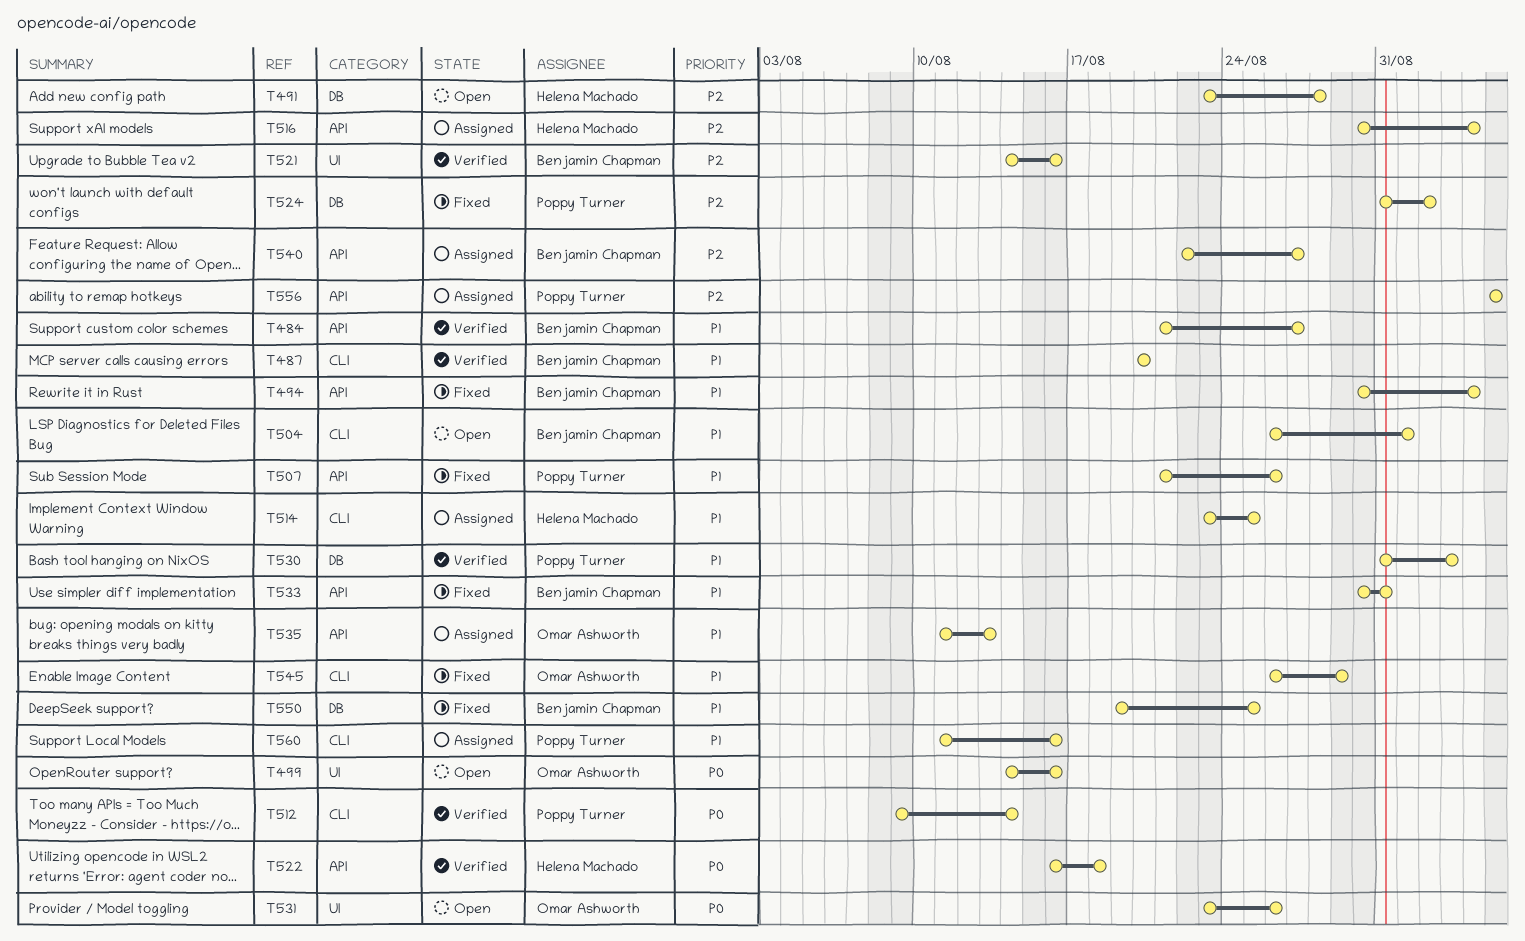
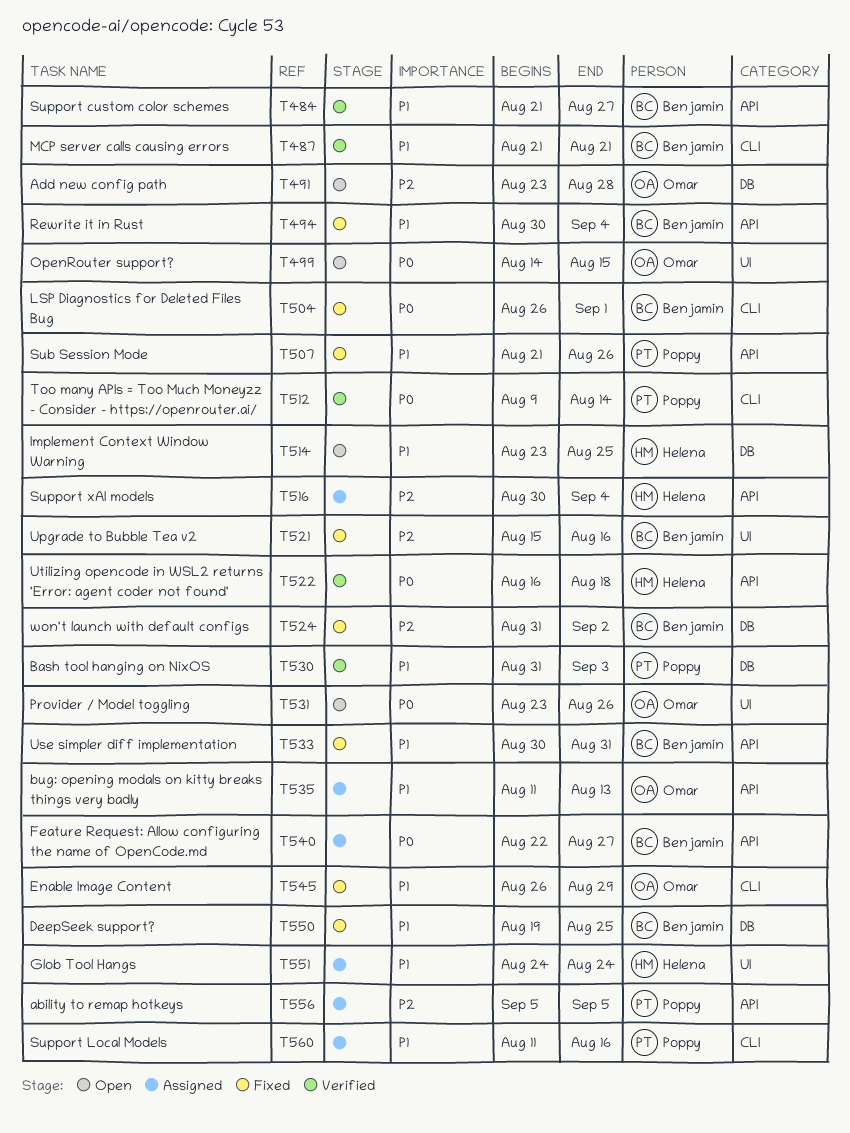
T487, start: Aug 20 -> Aug 21
T487, due: Aug 20 -> Aug 21
T491, owner: Helena Machado -> Omar Ashworth
T499, due: Aug 16 -> Aug 15
T504, status: Open -> Fixed
T504, priority: P1 -> P0
T514, status: Assigned -> Open
T514, label: CLI -> DB
T521, status: Verified -> Fixed
T521, start: Aug 14 -> Aug 15
T524, owner: Poppy Turner -> Benjamin Chapman
T540, priority: P2 -> P0
T551: none -> present

